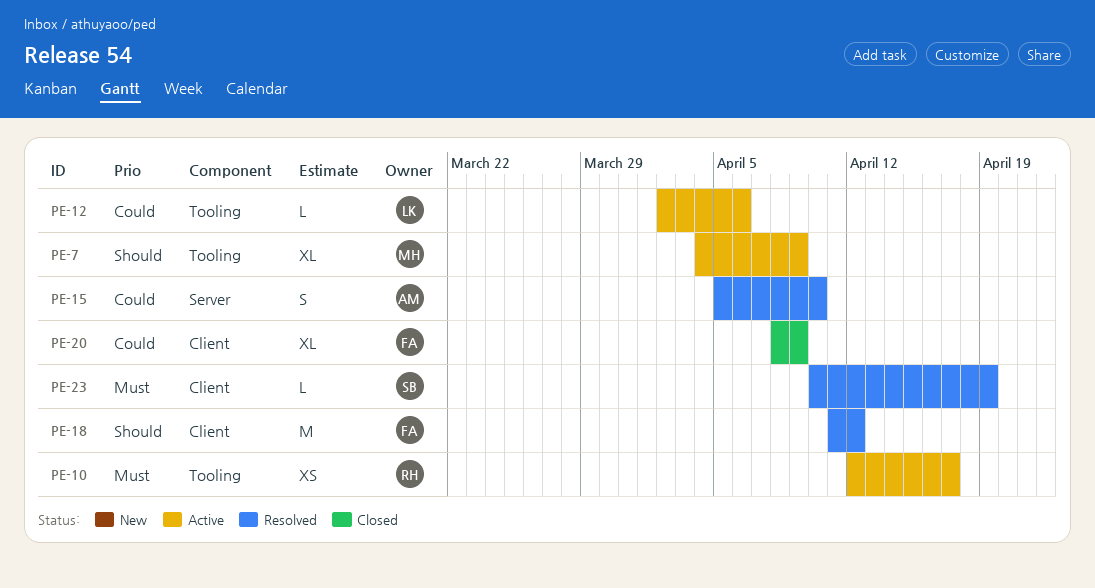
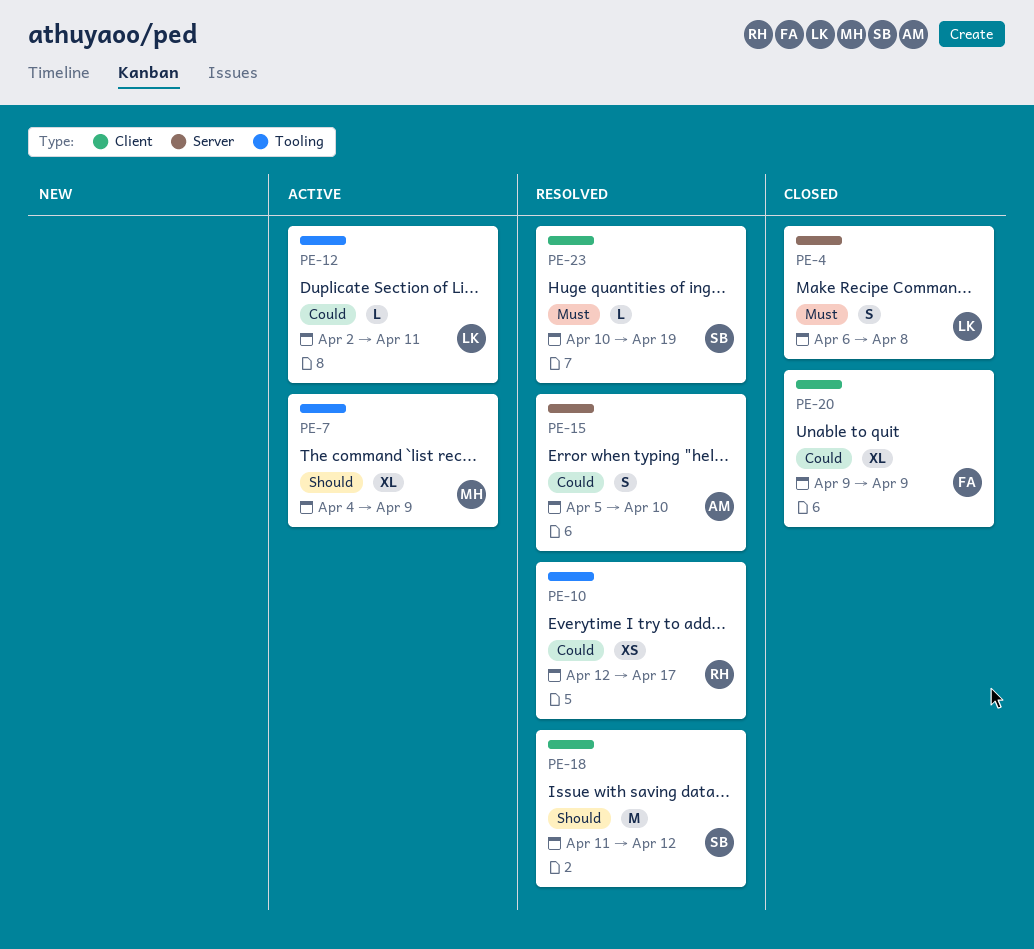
PE-4: none -> present
PE-10, status: Active -> Resolved
PE-10, priority: Must -> Could
PE-12, due: Apr 6 -> Apr 11
PE-18, owner: FA -> SB
PE-20, start: Apr 8 -> Apr 9

